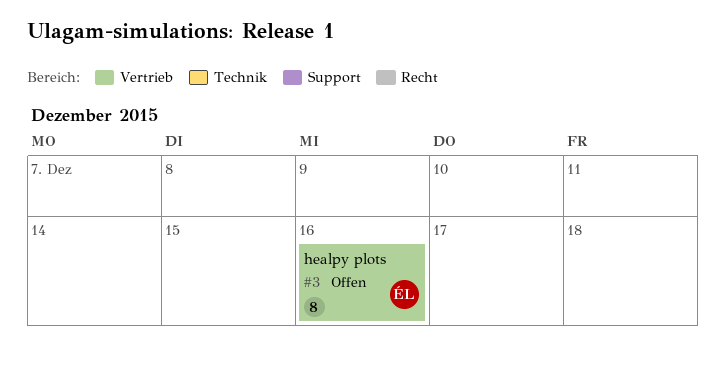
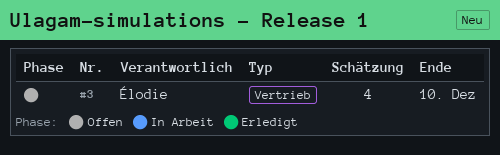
#3, estimate: 8 -> 4
#3, due: Dec 16 -> Dec 10

